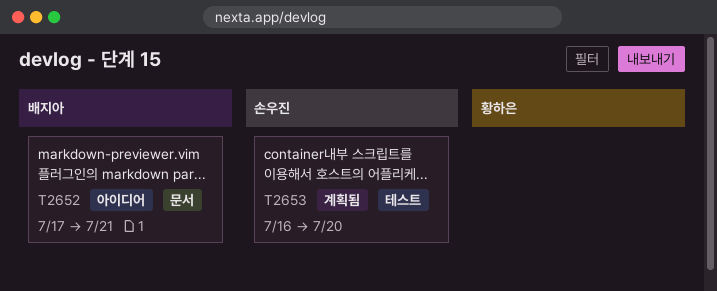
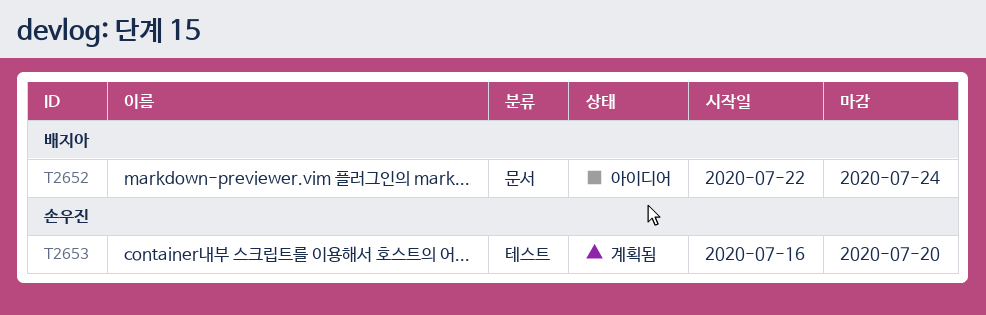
T2652, start: Jul 17 -> Jul 22
T2652, due: Jul 21 -> Jul 24

